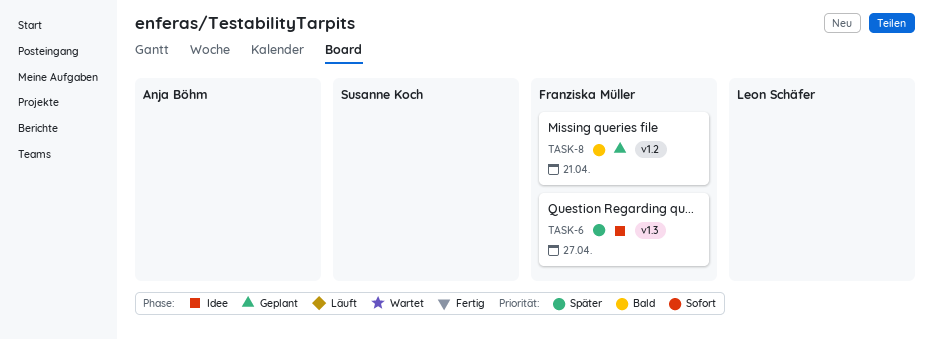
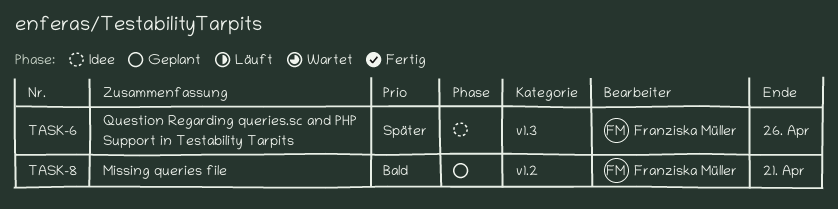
TASK-6, due: Apr 27 -> Apr 26

